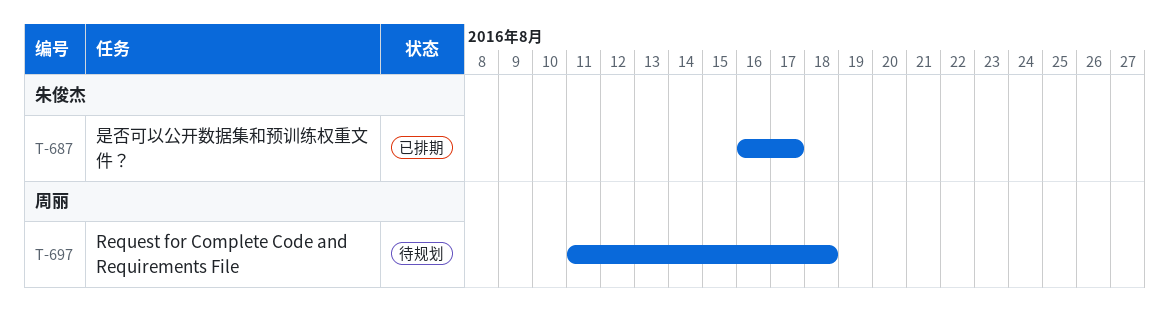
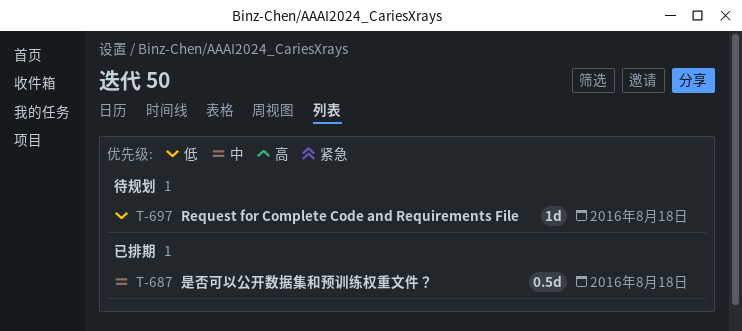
T-687, due: Aug 17 -> Aug 18

